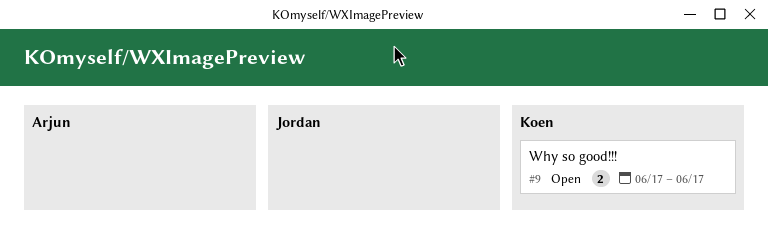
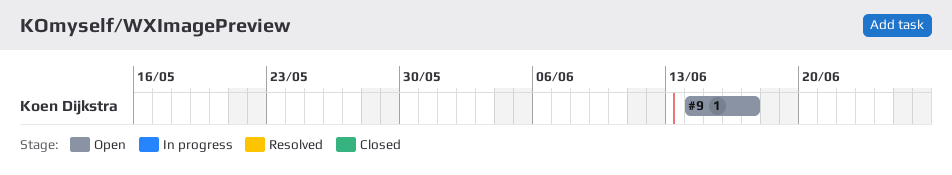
#9, estimate: 2 -> 1
#9, start: Jun 17 -> Jun 14

